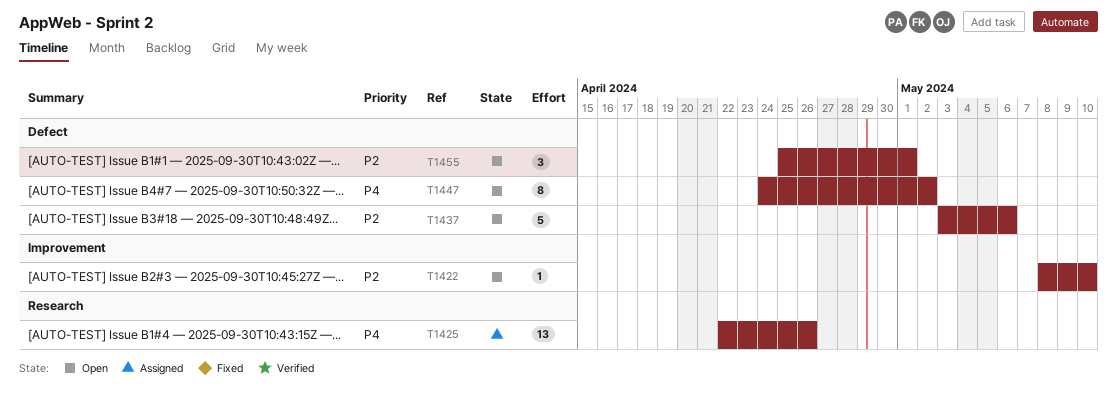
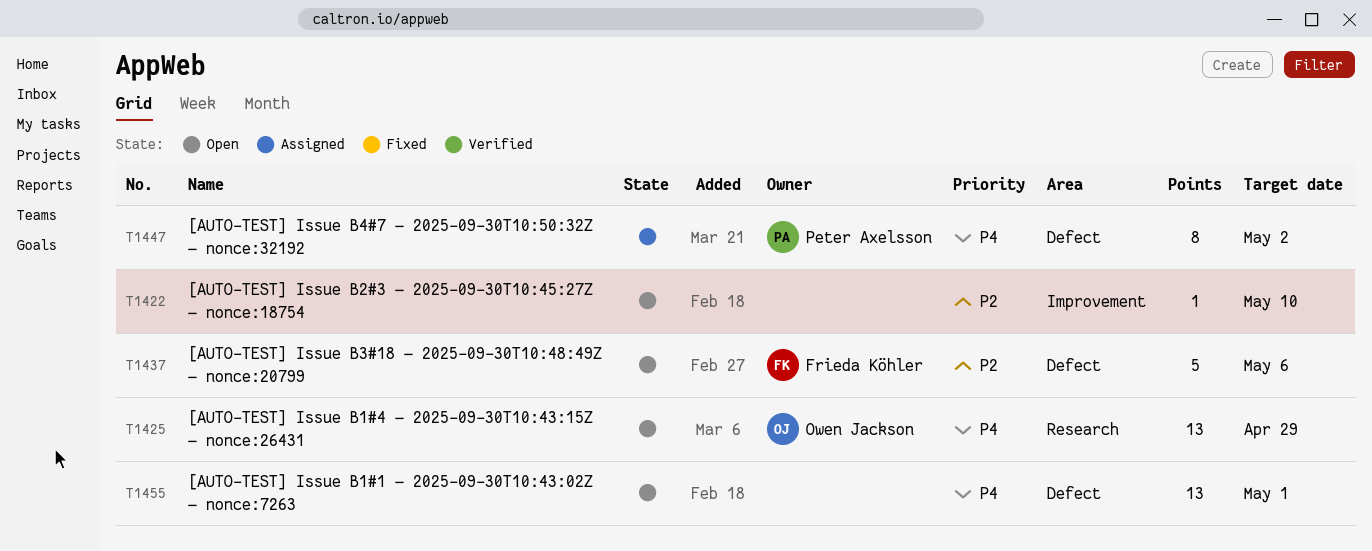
T1425, status: Assigned -> Open
T1425, due: Apr 26 -> Apr 29
T1447, status: Open -> Assigned
T1455, priority: P2 -> P4
T1455, estimate: 3 -> 13

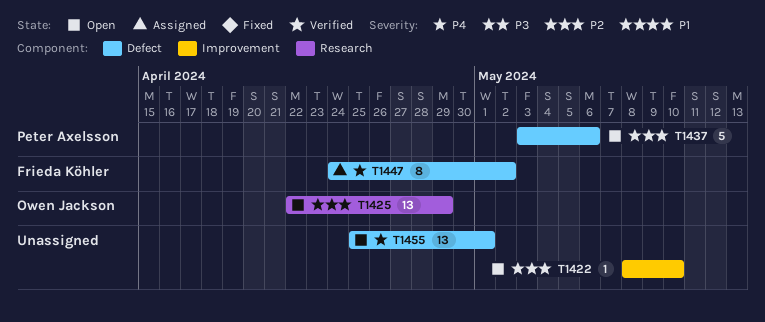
T1425, priority: P4 -> P2
T1437, owner: Frieda Köhler -> Peter Axelsson
T1447, owner: Peter Axelsson -> Frieda Köhler

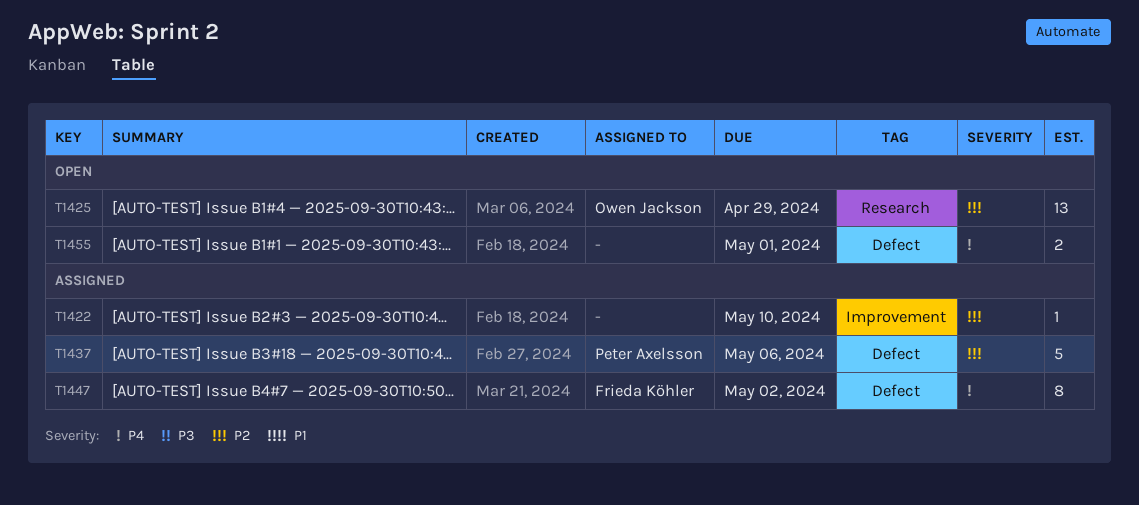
T1422, status: Open -> Assigned
T1437, status: Open -> Assigned
T1455, estimate: 13 -> 2

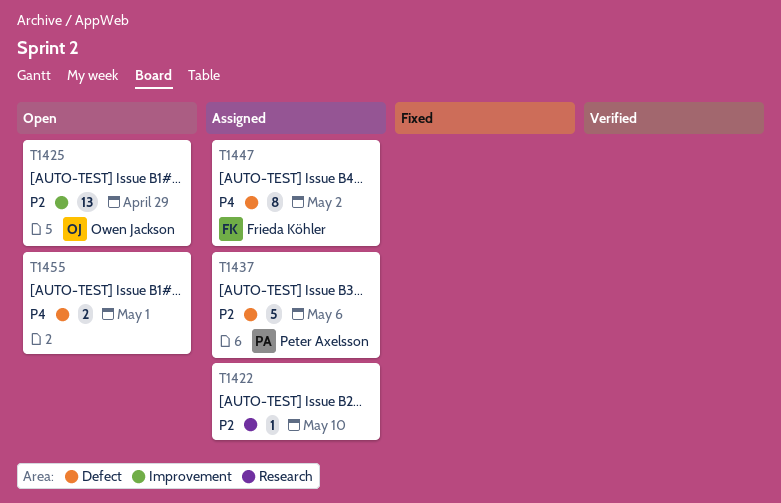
T1422, label: Improvement -> Research
T1425, label: Research -> Improvement

